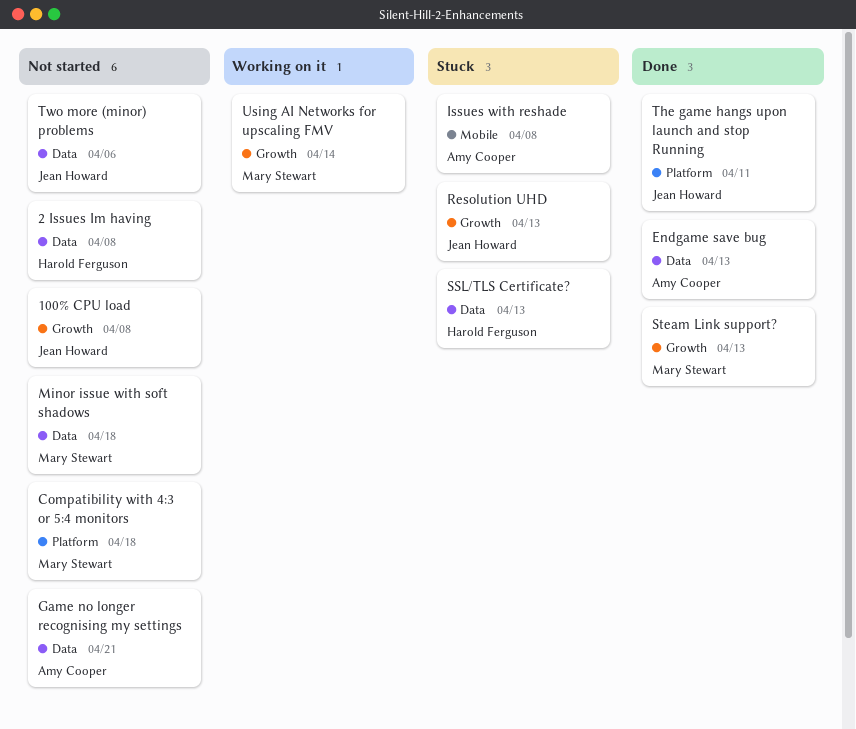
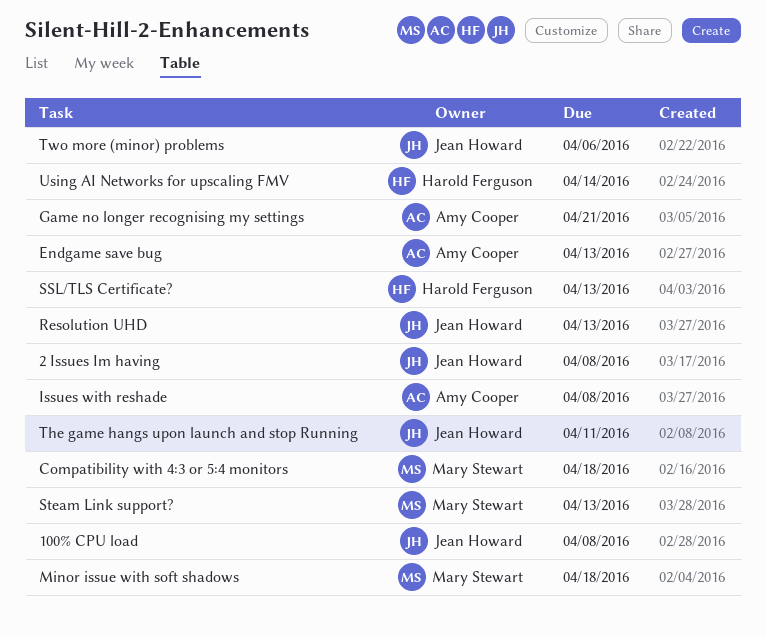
2 Issues Im having, owner: Harold Ferguson -> Jean Howard
Using AI Networks for upscaling FMV, owner: Mary Stewart -> Harold Ferguson

